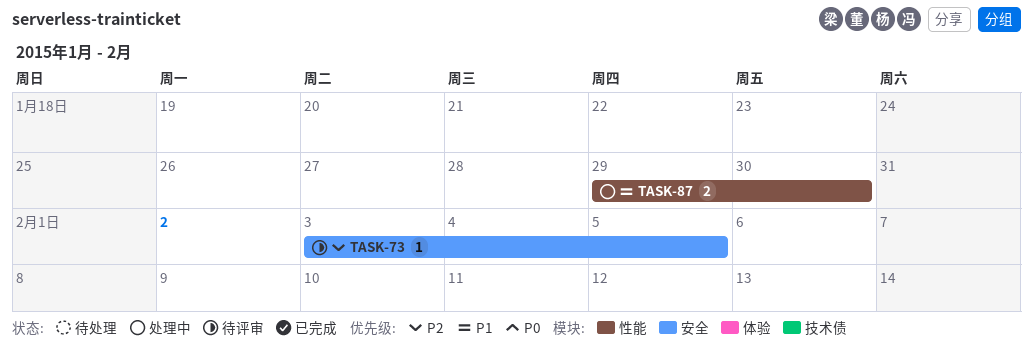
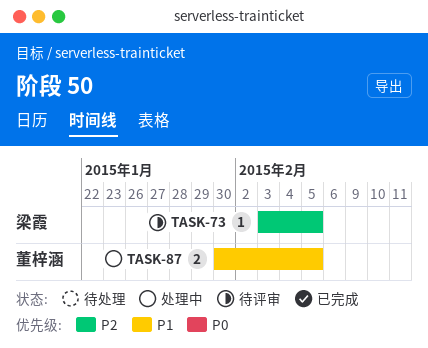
TASK-87, start: Jan 29 -> Jan 30
TASK-87, due: Jan 30 -> Feb 5

